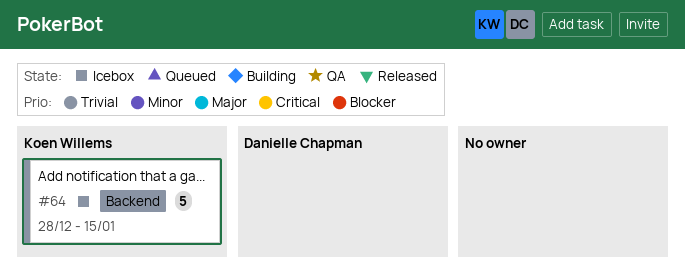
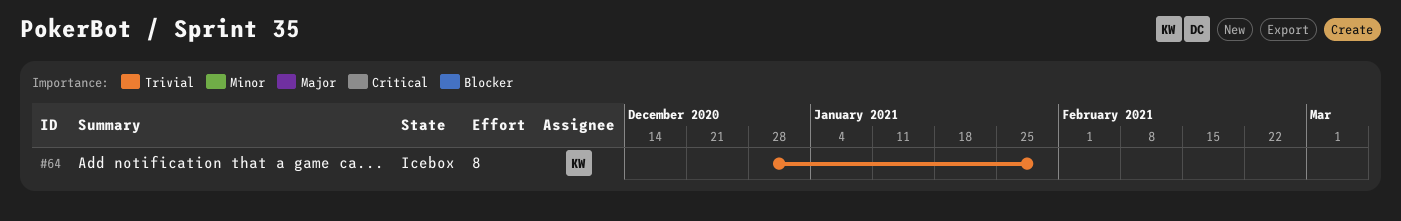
#64, estimate: 5 -> 8
#64, due: Jan 15 -> Jan 29

